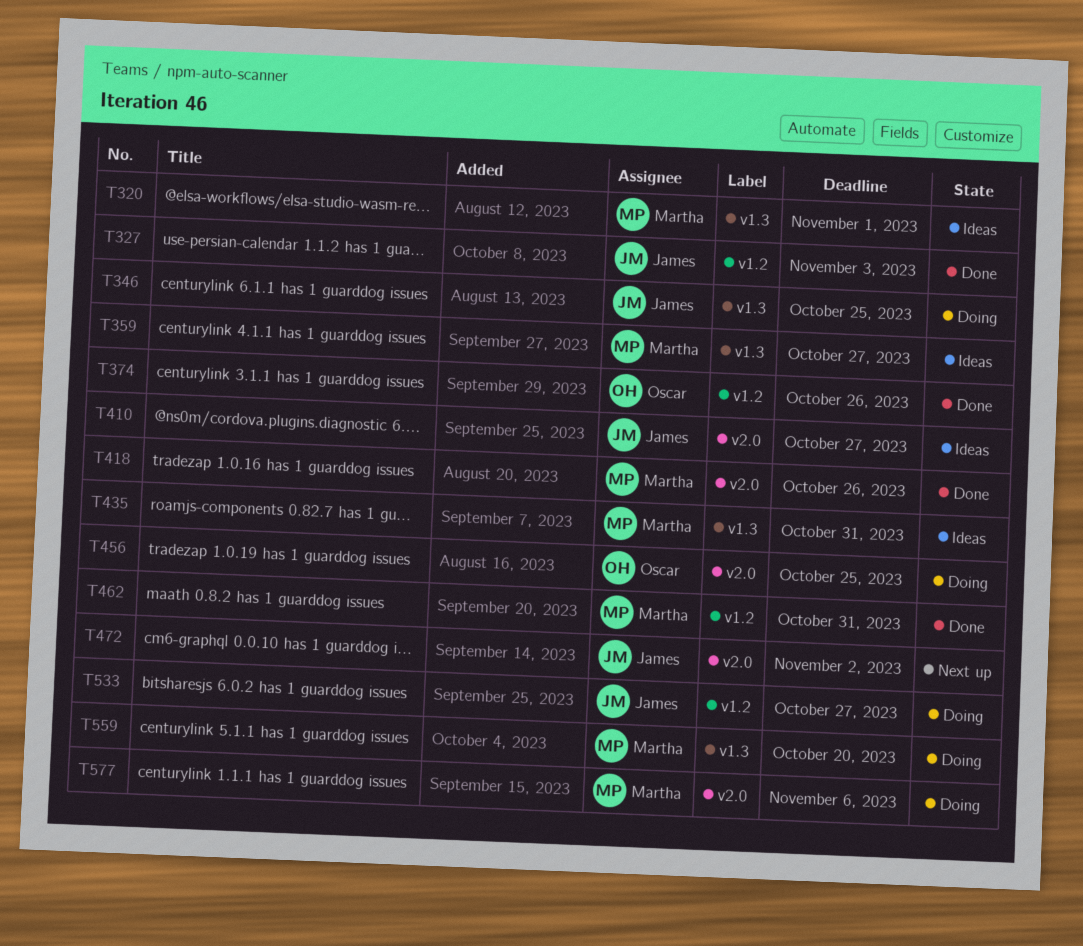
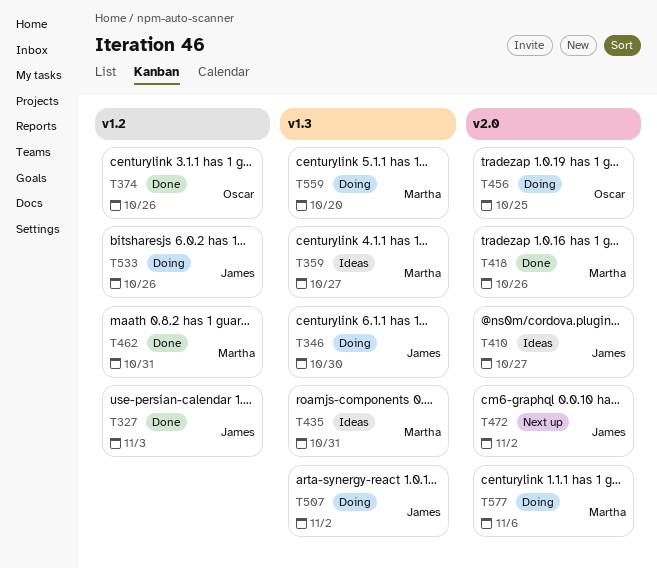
T320: present -> none
T346, due: Oct 25 -> Oct 30
T507: none -> present
T533, due: Oct 27 -> Oct 26

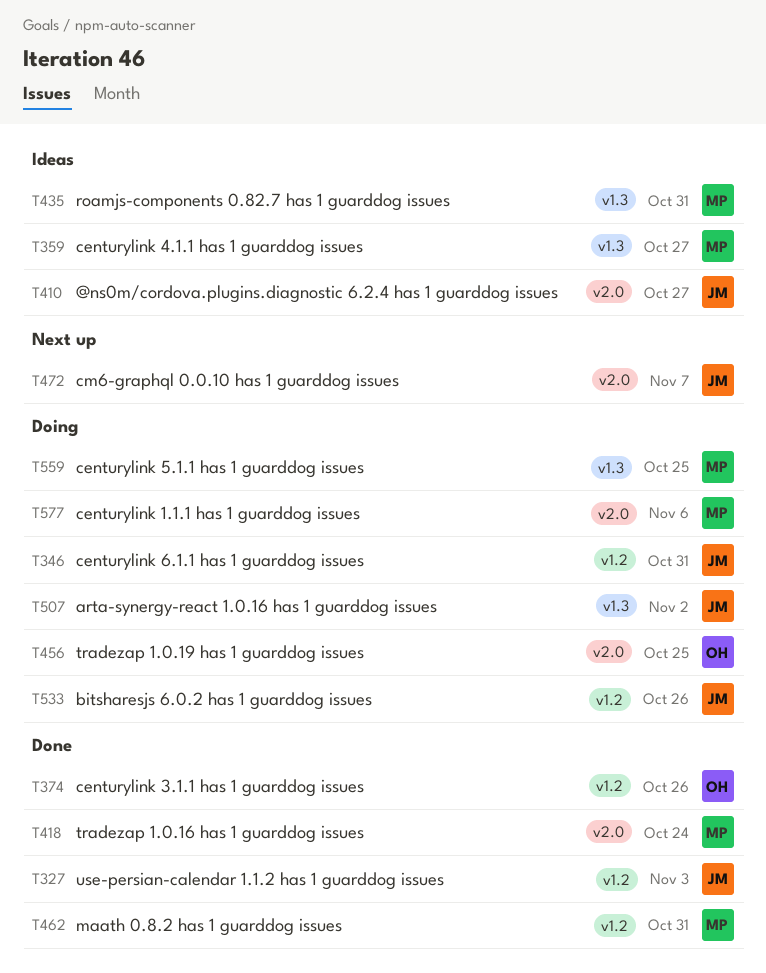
T346, label: v1.3 -> v1.2
T346, due: Oct 30 -> Oct 31
T418, due: Oct 26 -> Oct 24
T472, due: Nov 2 -> Nov 7
T559, due: Oct 20 -> Oct 25

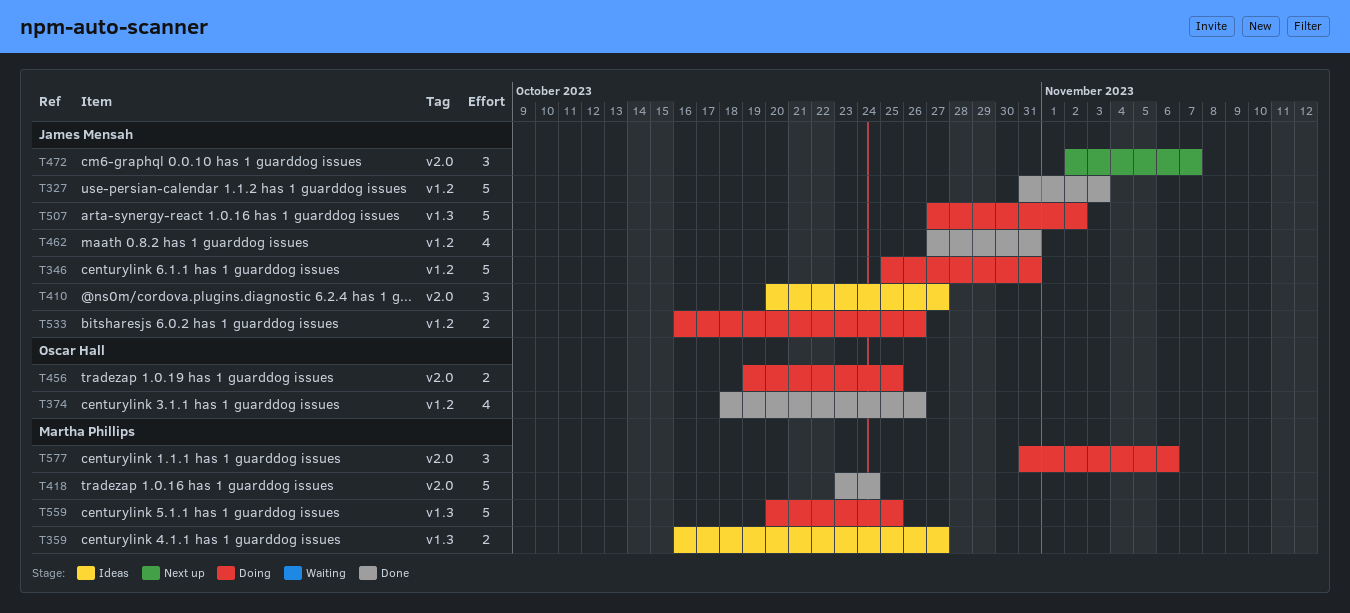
T435: present -> none
T462, owner: Martha Phillips -> James Mensah

